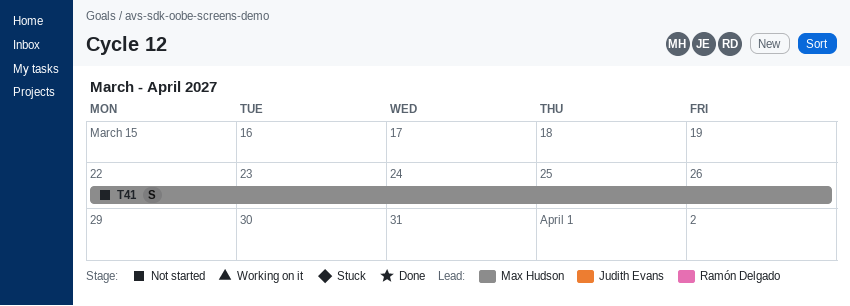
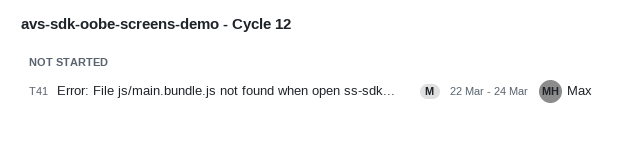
T41, estimate: S -> M
T41, due: Mar 26 -> Mar 24

